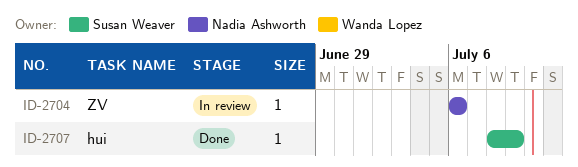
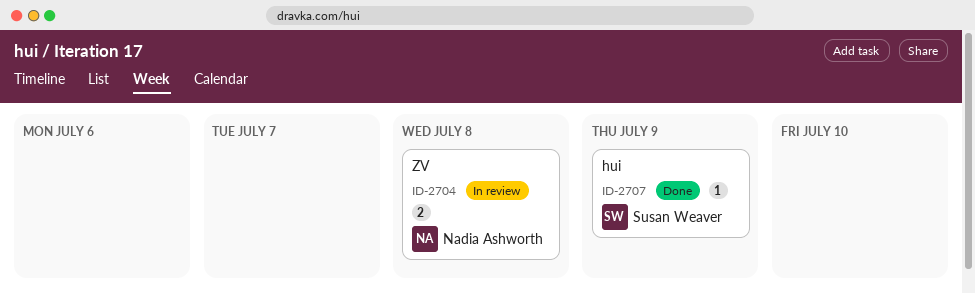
ID-2704, estimate: 1 -> 2
ID-2704, due: Jul 6 -> Jul 8

